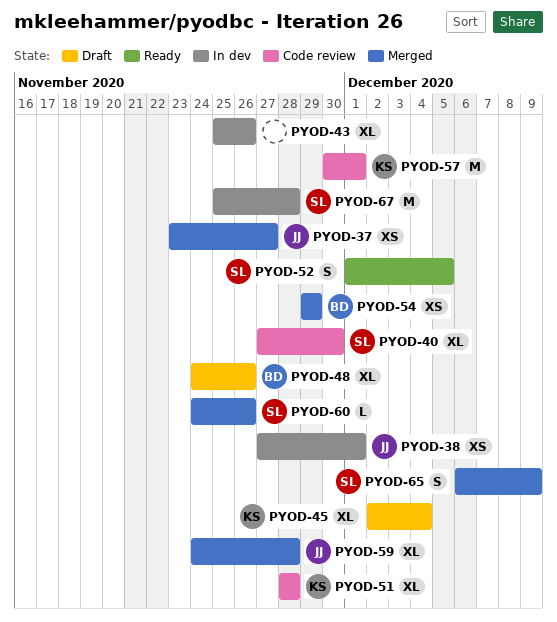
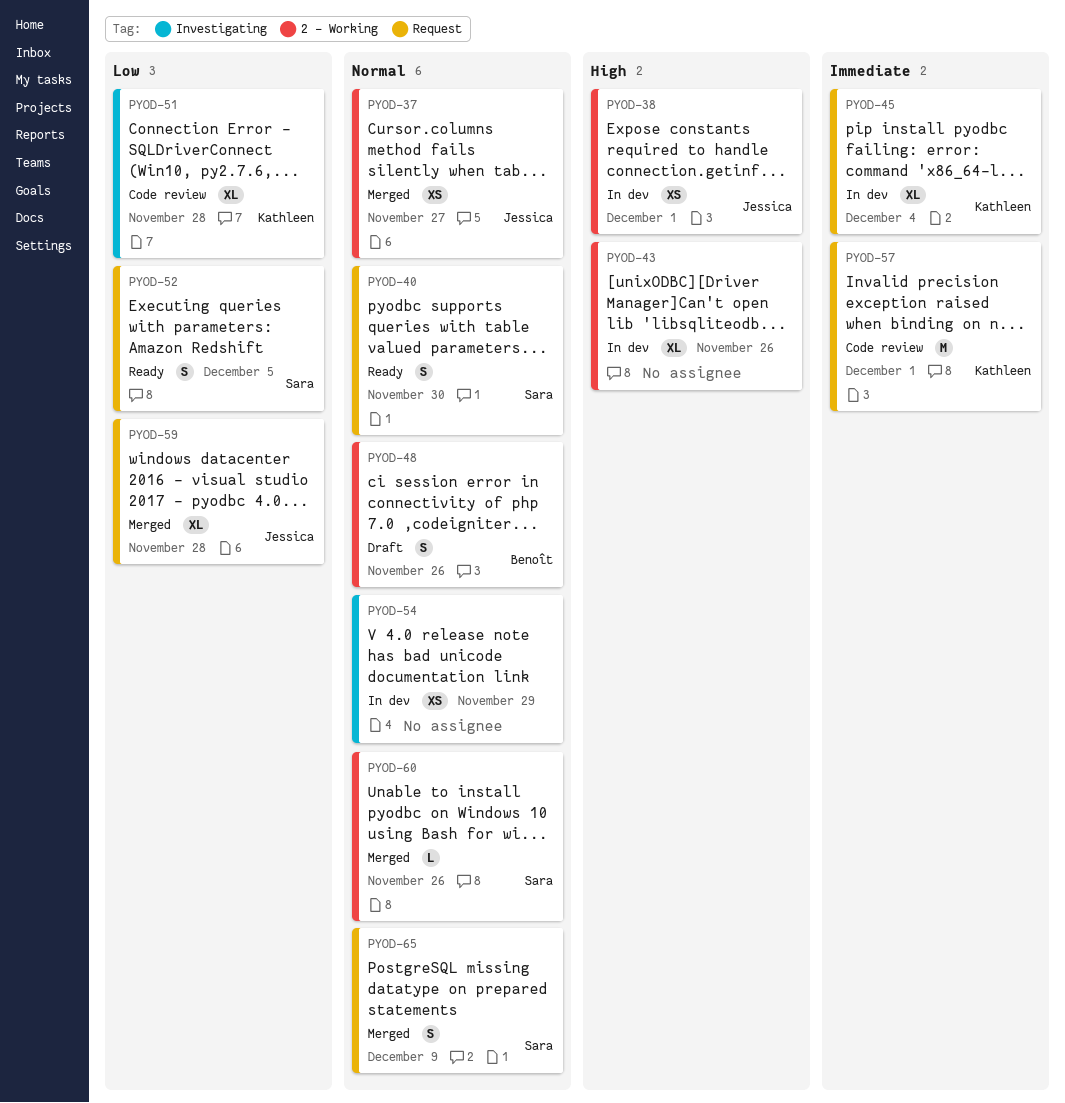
PYOD-40, status: Code review -> Ready
PYOD-40, estimate: XL -> S
PYOD-45, status: Draft -> In dev
PYOD-48, estimate: XL -> S
PYOD-54, status: Merged -> In dev
PYOD-54, owner: Benoît -> none
PYOD-67: present -> none

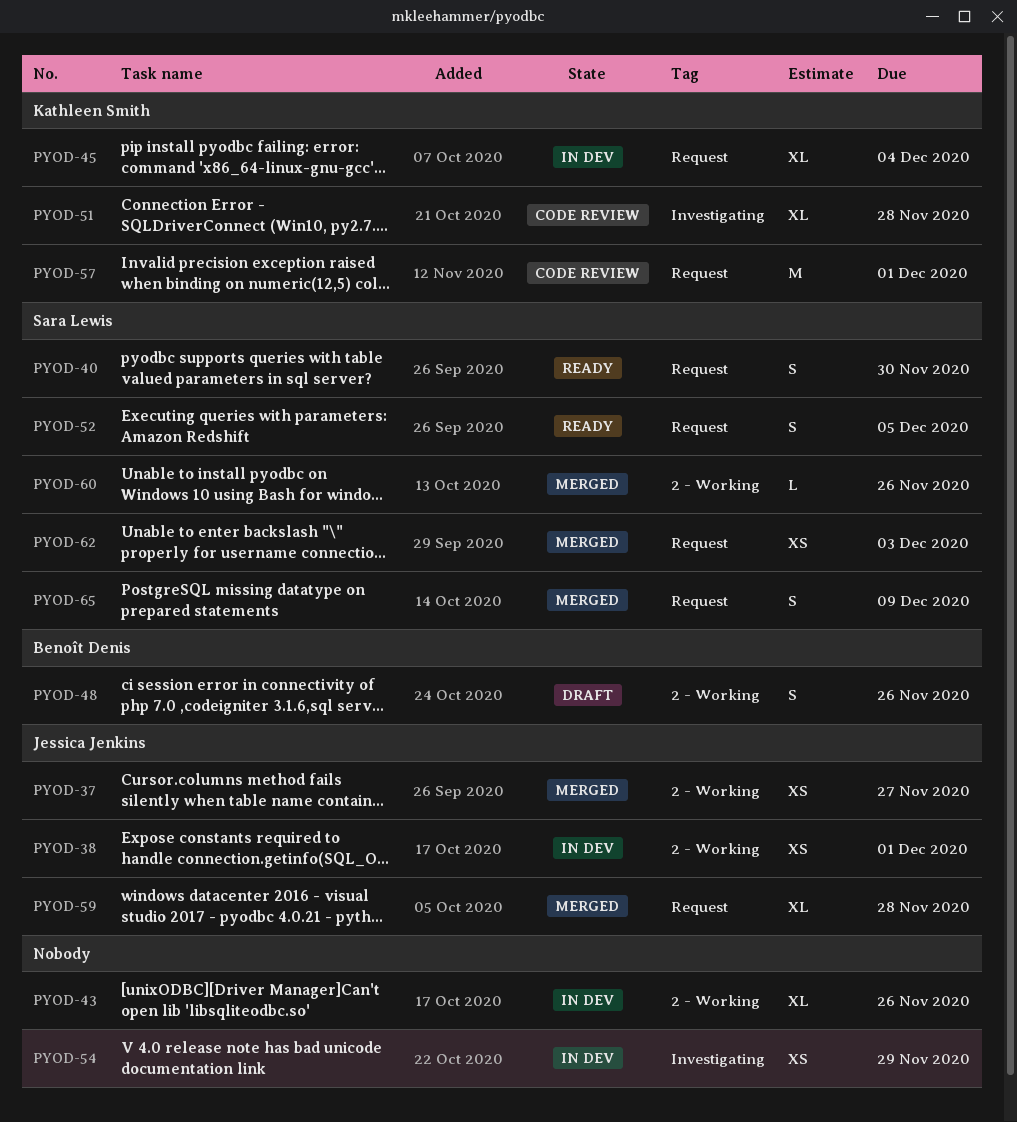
PYOD-62: none -> present

